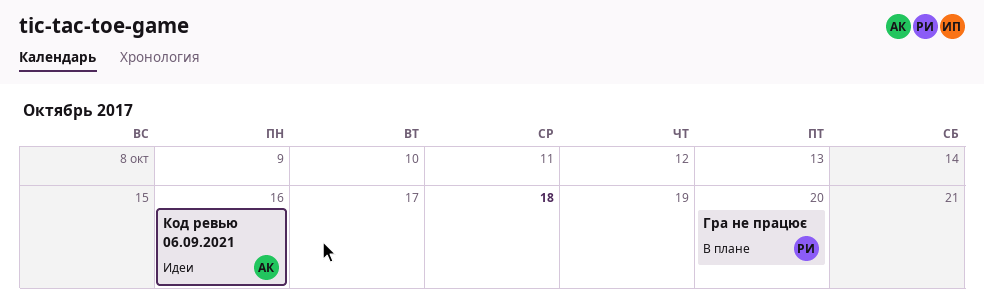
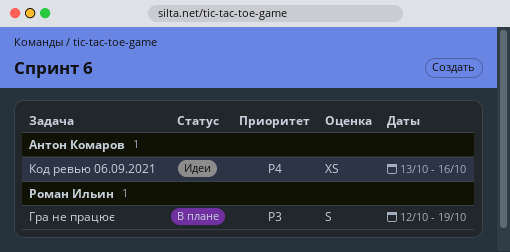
Гра не працює, due: Oct 20 -> Oct 19

